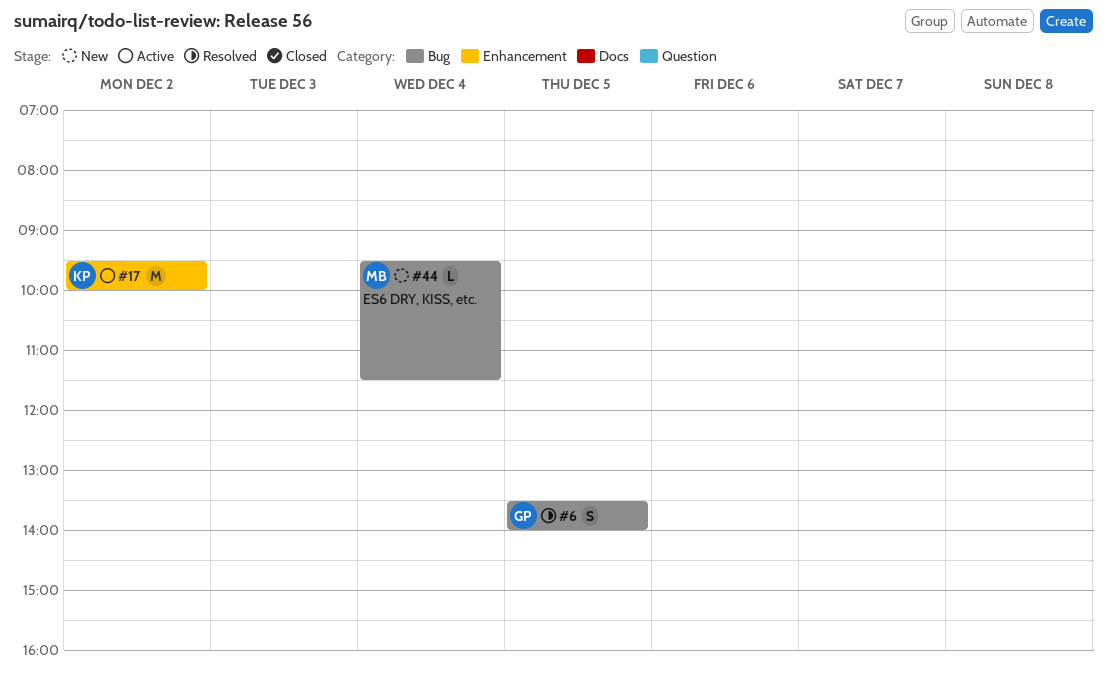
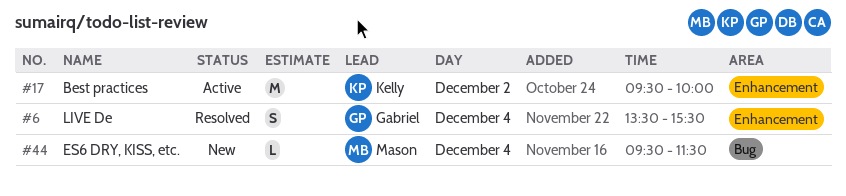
#6, label: Bug -> Enhancement
#6, day: Dec 5 -> Dec 4
#6, ends: 14:00 -> 15:30

